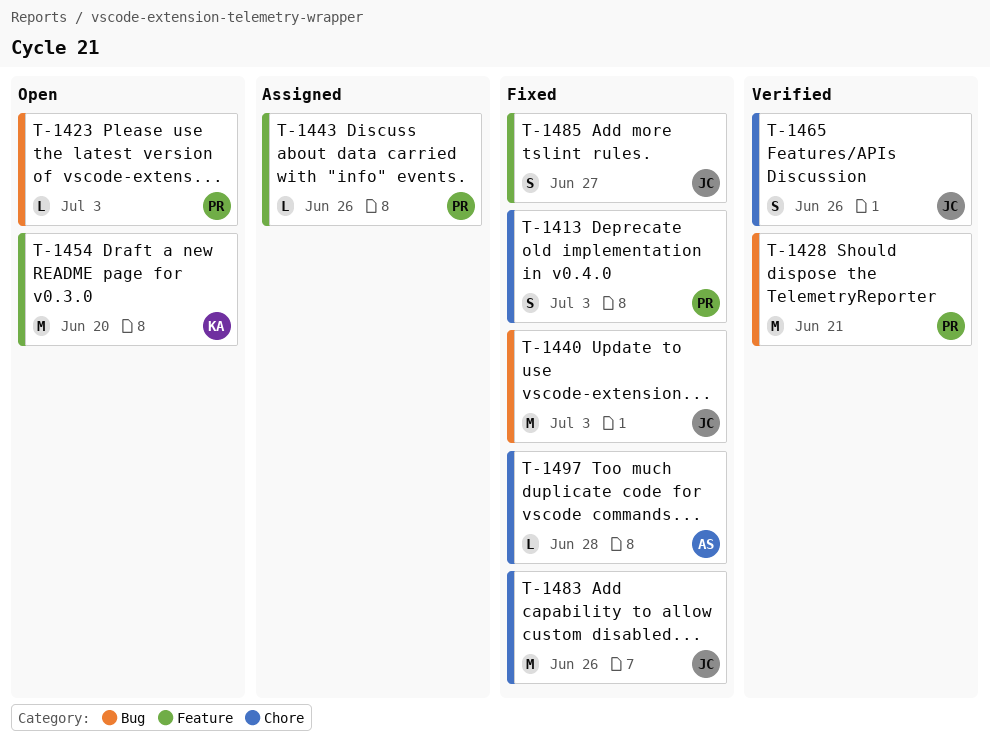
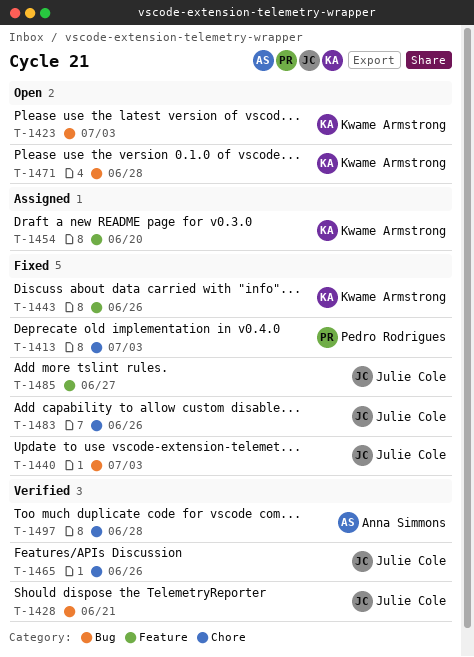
T-1423, owner: Pedro Rodrigues -> Kwame Armstrong
T-1428, owner: Pedro Rodrigues -> Julie Cole
T-1443, status: Assigned -> Fixed
T-1443, owner: Pedro Rodrigues -> Kwame Armstrong
T-1454, status: Open -> Assigned
T-1471: none -> present
T-1497, status: Fixed -> Verified

